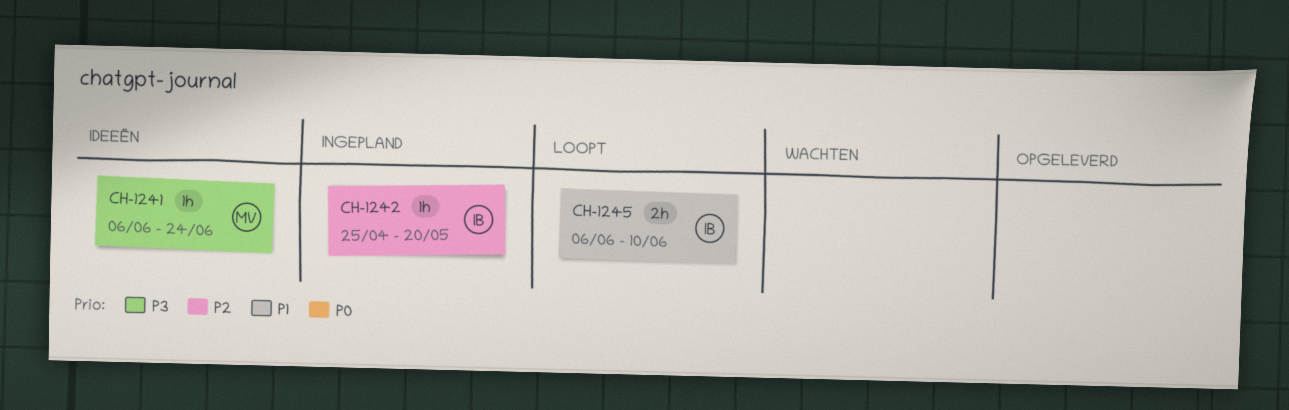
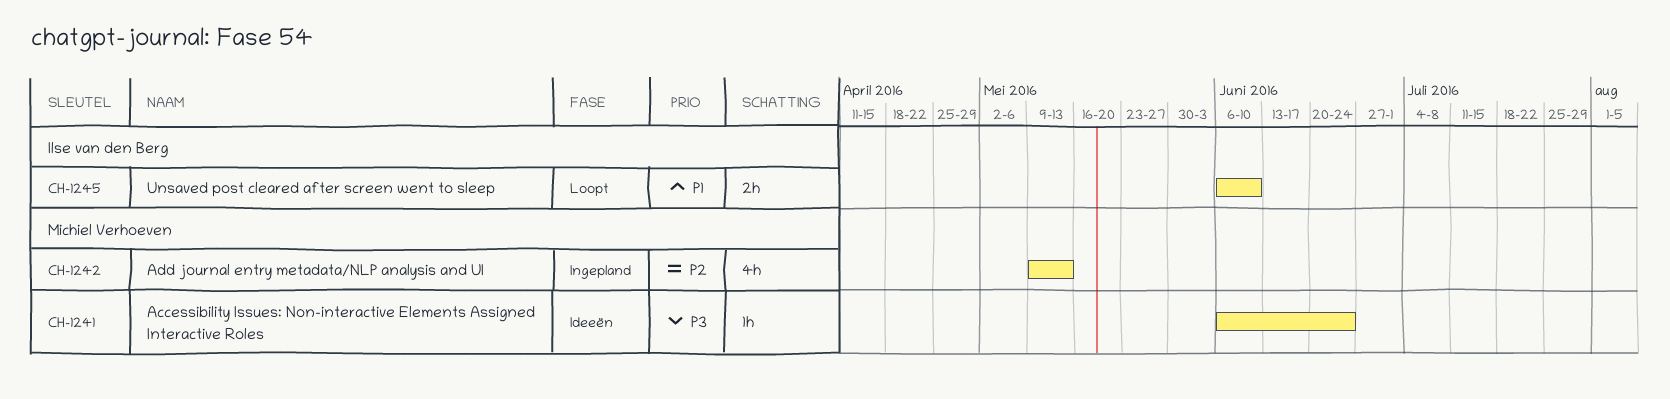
CH-1242, owner: Ilse van den Berg -> Michiel Verhoeven
CH-1242, estimate: 1h -> 4h
CH-1242, start: Apr 25 -> May 9
CH-1242, due: May 20 -> May 13

